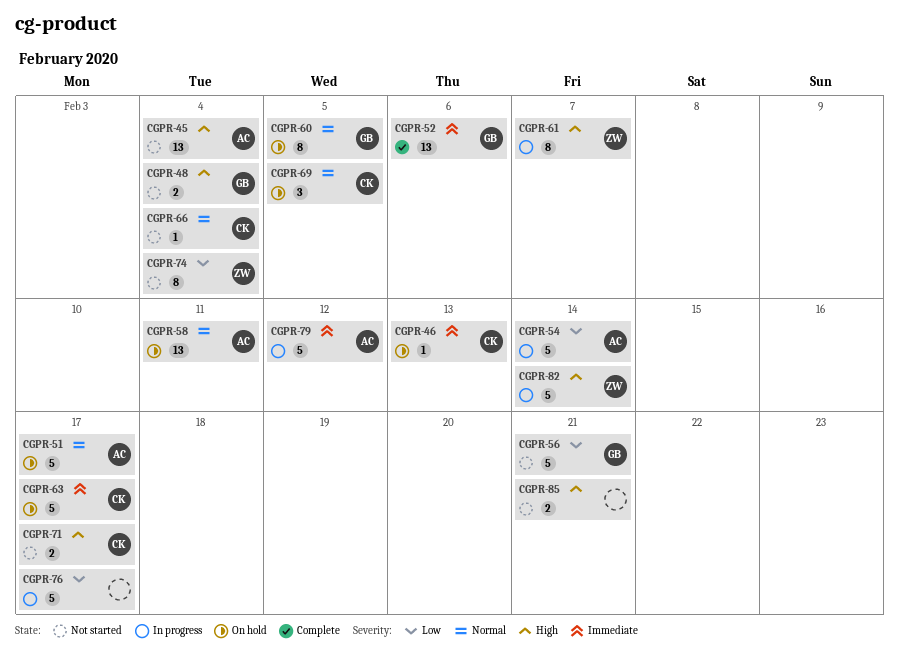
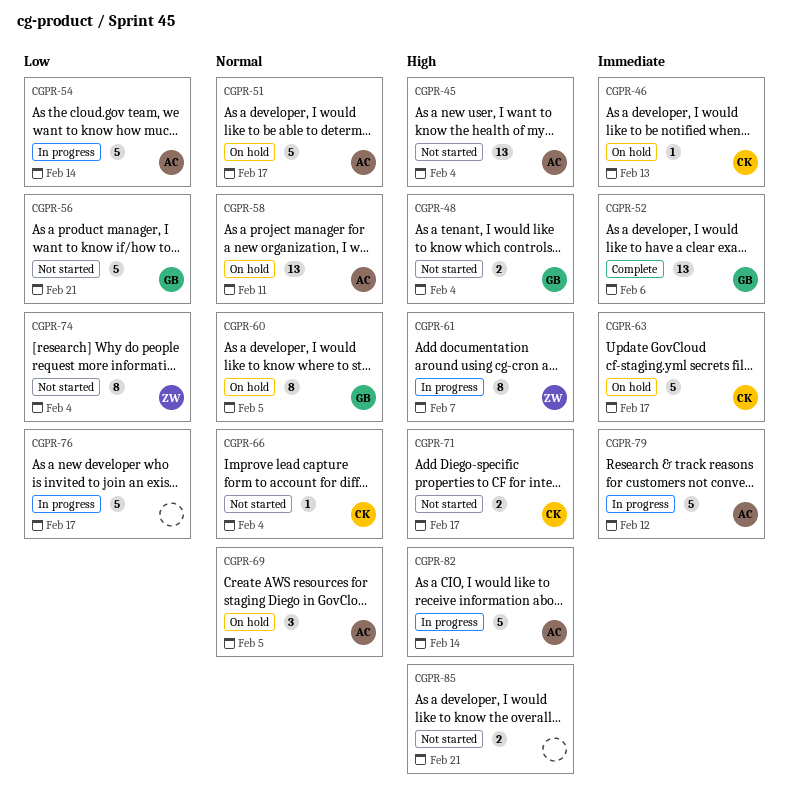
CGPR-69, owner: CK -> AC
CGPR-82, owner: ZW -> AC

